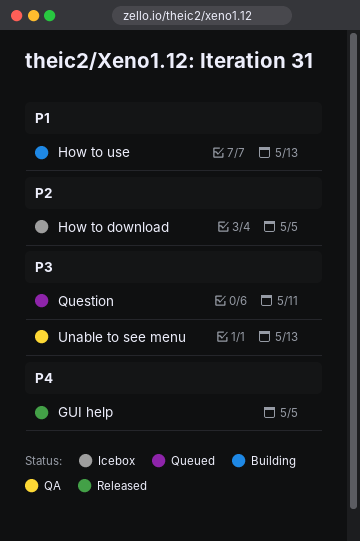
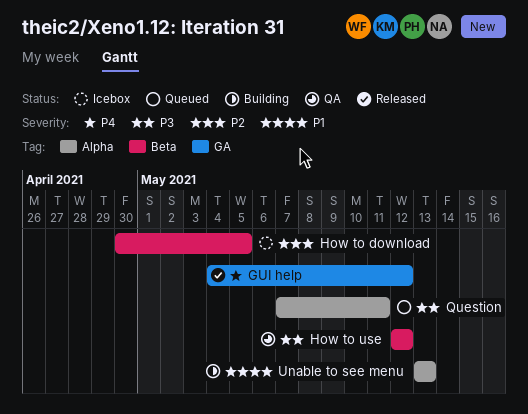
GUI help, due: May 5 -> May 12
How to use, status: Building -> QA
How to use, priority: P1 -> P3
How to use, due: May 13 -> May 12
Unable to see menu, status: QA -> Building
Unable to see menu, priority: P3 -> P1

